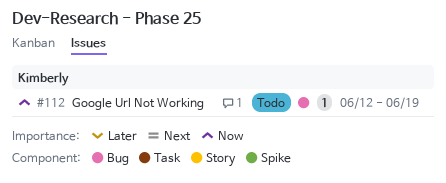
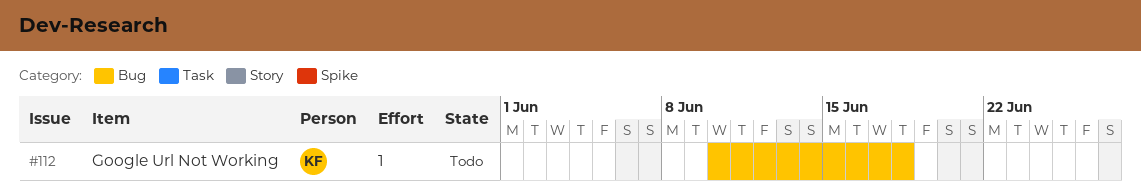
#112, start: Jun 12 -> Jun 10
#112, due: Jun 19 -> Jun 18

